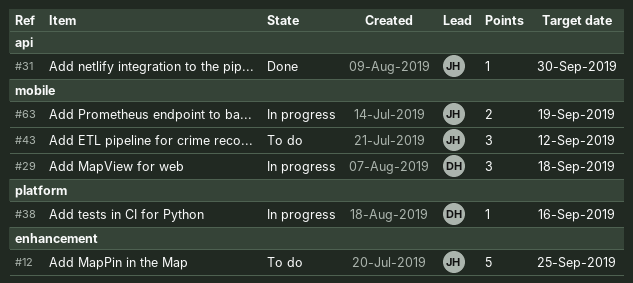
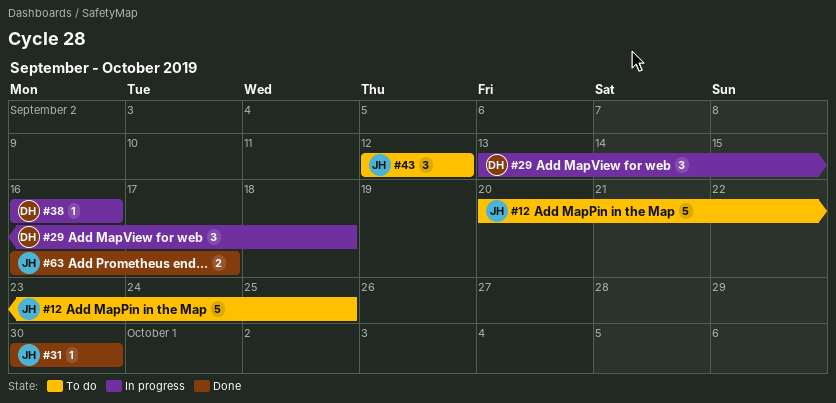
#63, status: In progress -> Done
#63, due: Sep 19 -> Sep 17

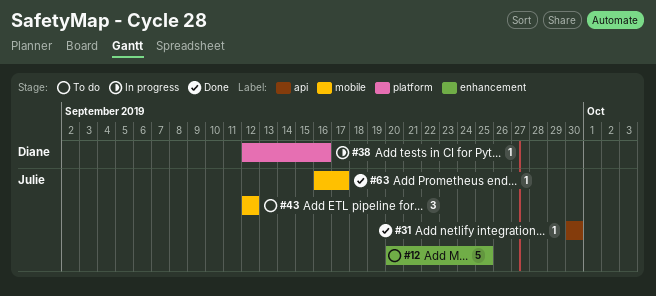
#29: present -> none
#38, start: Sep 16 -> Sep 12
#63, estimate: 2 -> 1

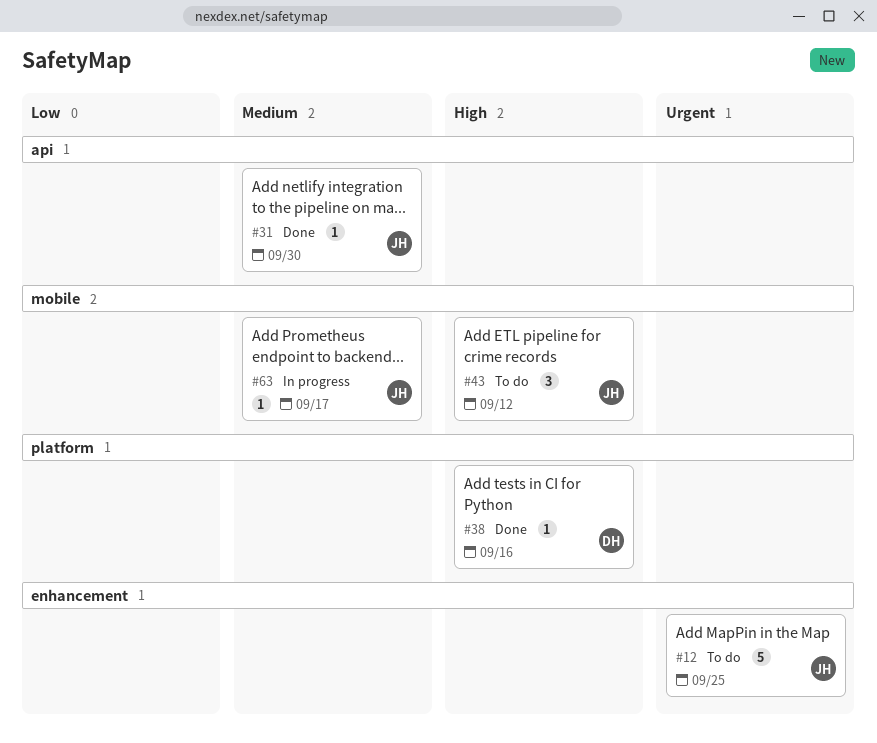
#38, status: In progress -> Done
#63, status: Done -> In progress

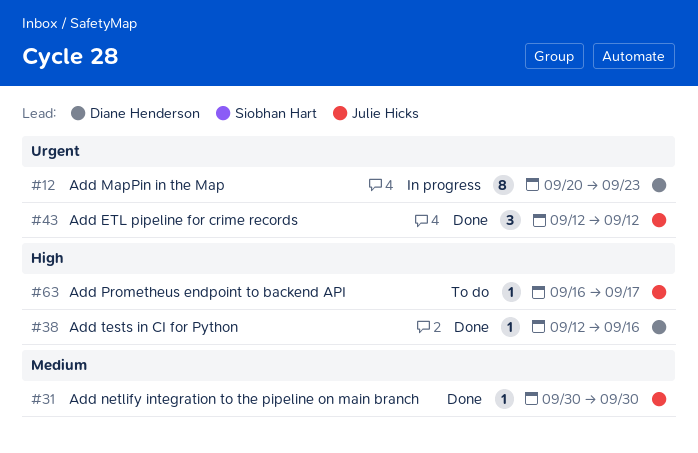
#12, status: To do -> In progress
#12, owner: Julie Hicks -> Diane Henderson
#12, estimate: 5 -> 8
#12, due: Sep 25 -> Sep 23
#43, status: To do -> Done
#43, priority: High -> Urgent
#63, status: In progress -> To do
#63, priority: Medium -> High

